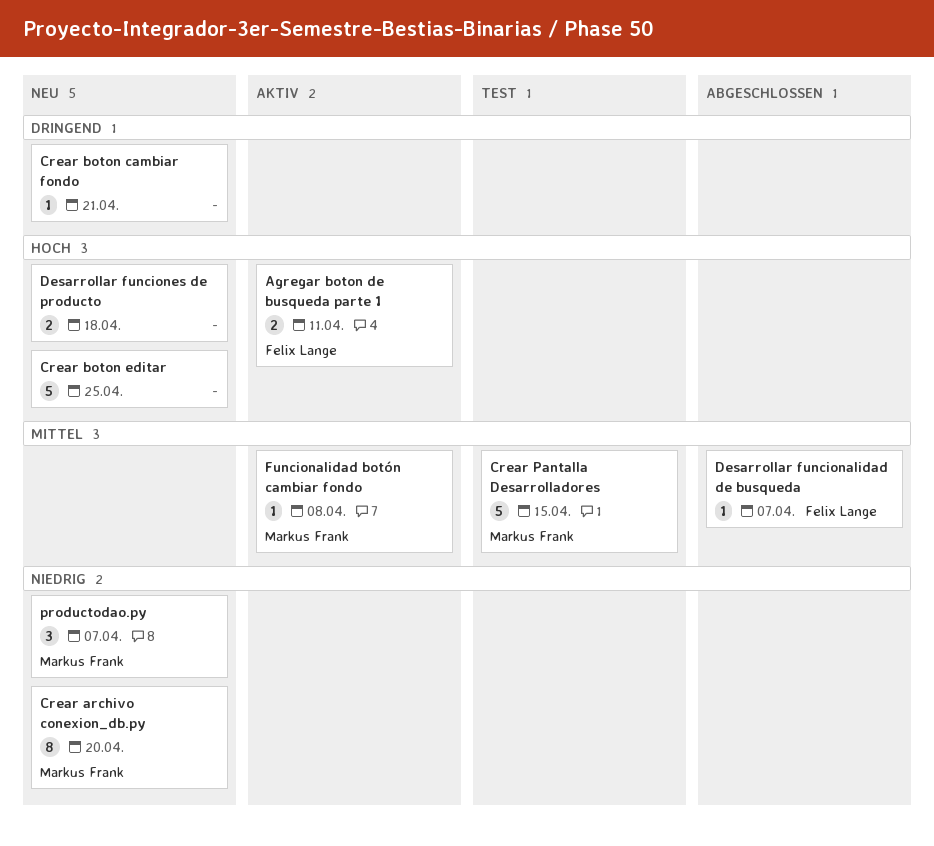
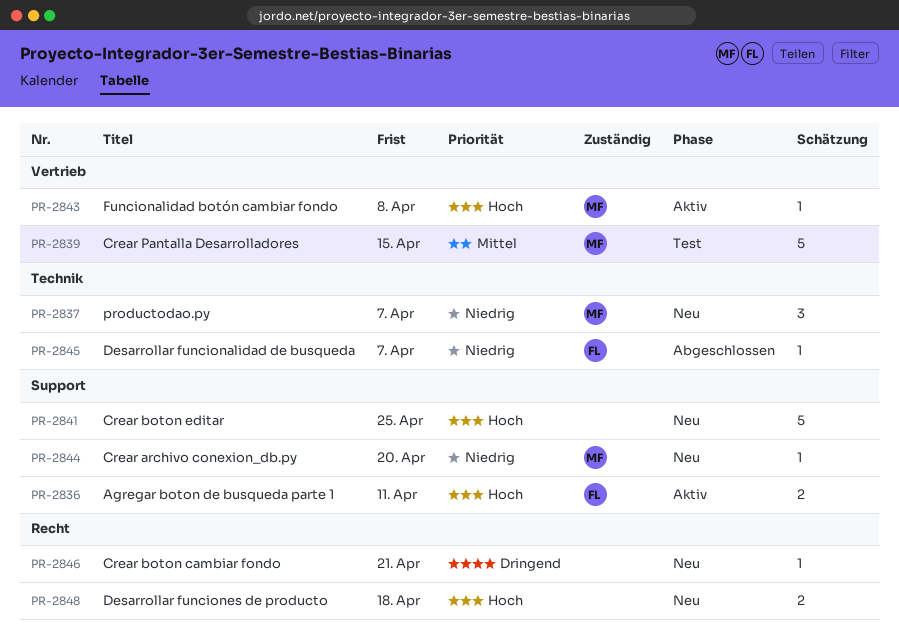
Crear archivo conexion_db.py, estimate: 8 -> 1
Desarrollar funcionalidad de busqueda, priority: Mittel -> Niedrig
Funcionalidad botón cambiar fondo, priority: Mittel -> Hoch

